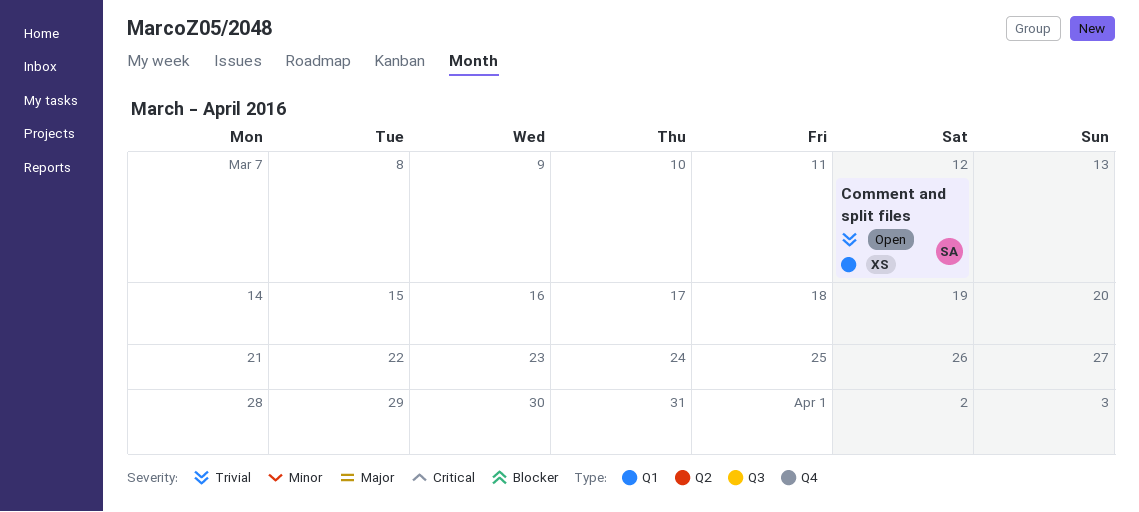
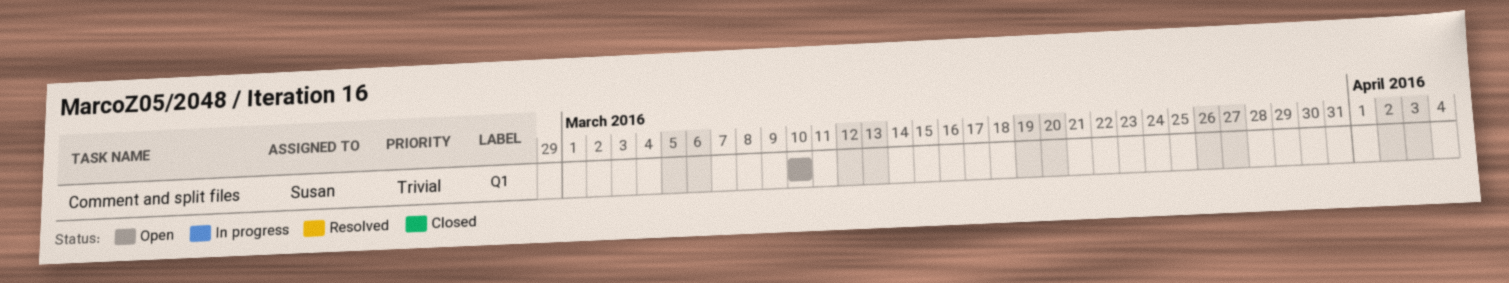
Comment and split files, due: Mar 12 -> Mar 10

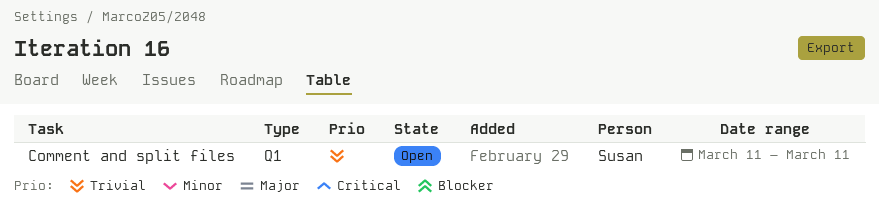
Comment and split files, start: Mar 10 -> Mar 11
Comment and split files, due: Mar 10 -> Mar 11

